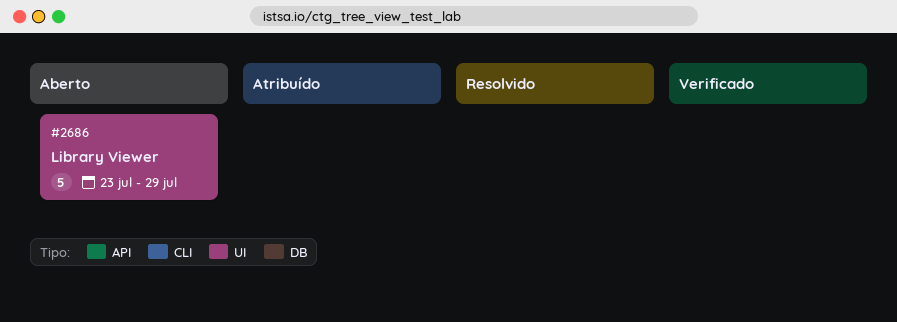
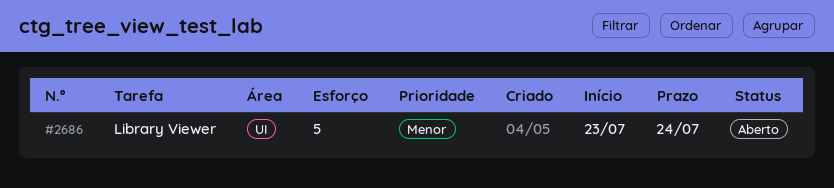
#2686, due: Jul 29 -> Jul 24

